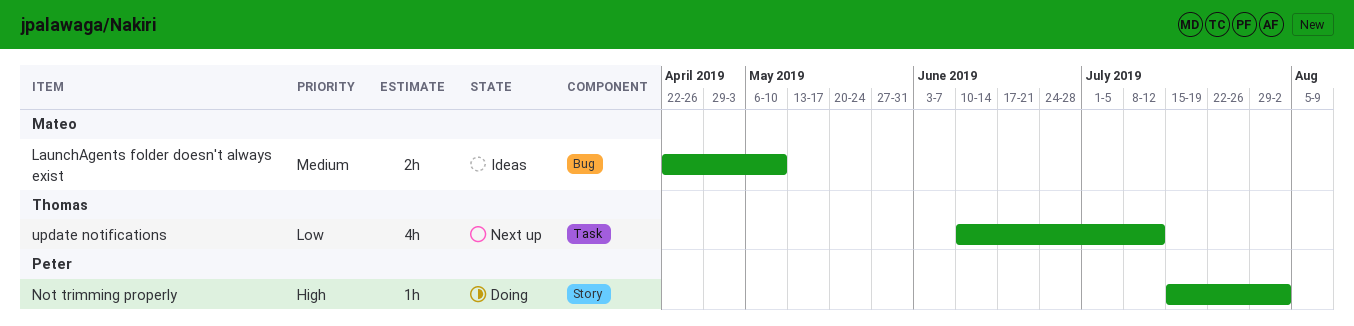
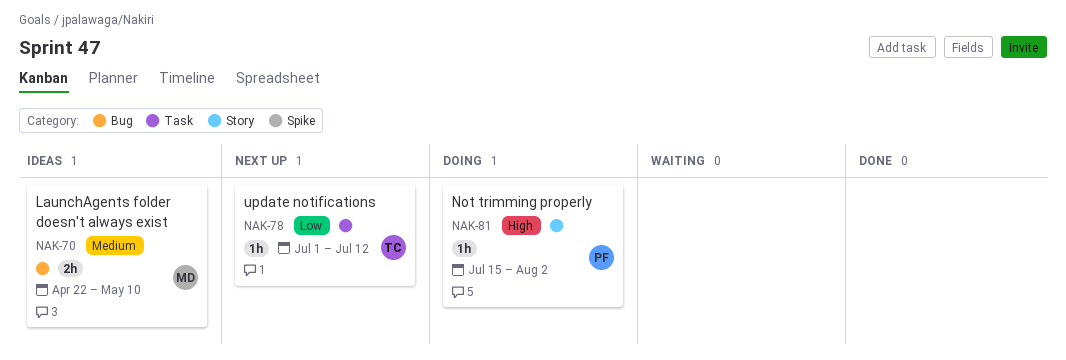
update notifications, estimate: 4h -> 1h
update notifications, start: Jun 10 -> Jul 1

